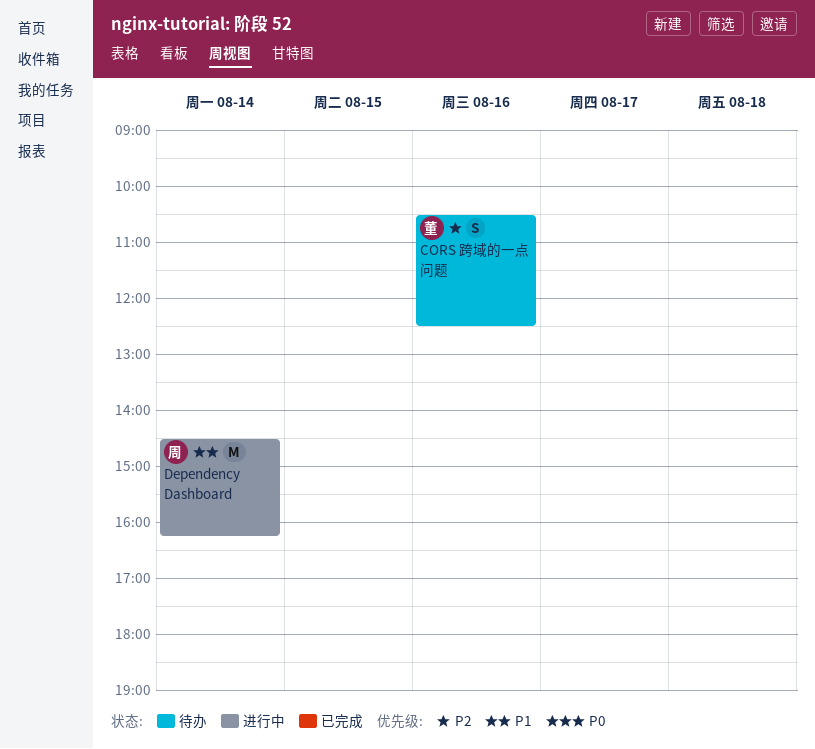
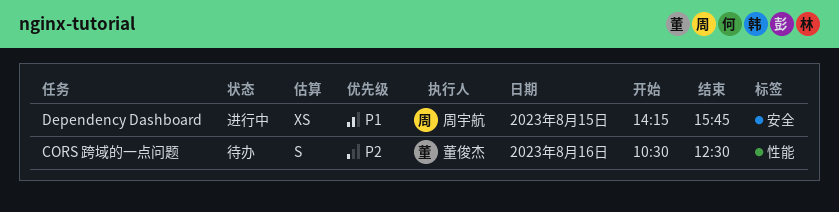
Dependency Dashboard, estimate: M -> XS
Dependency Dashboard, day: Aug 14 -> Aug 15
Dependency Dashboard, begins: 14:30 -> 14:15
Dependency Dashboard, ends: 16:15 -> 15:45

